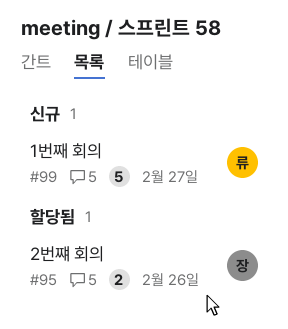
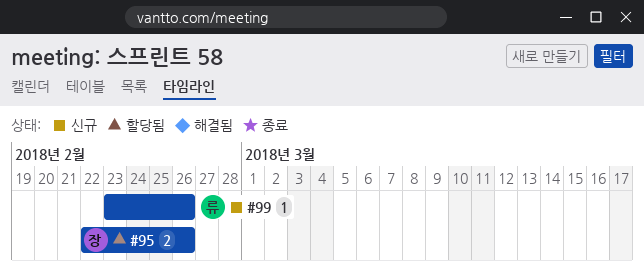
#99, estimate: 5 -> 1
#99, due: Feb 27 -> Feb 26

